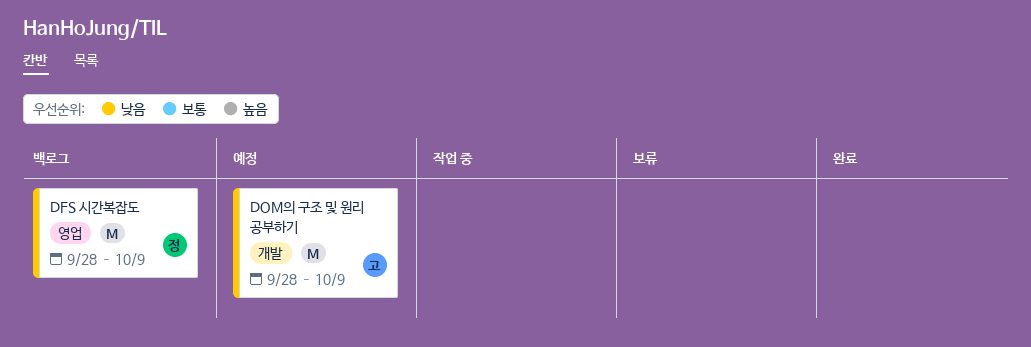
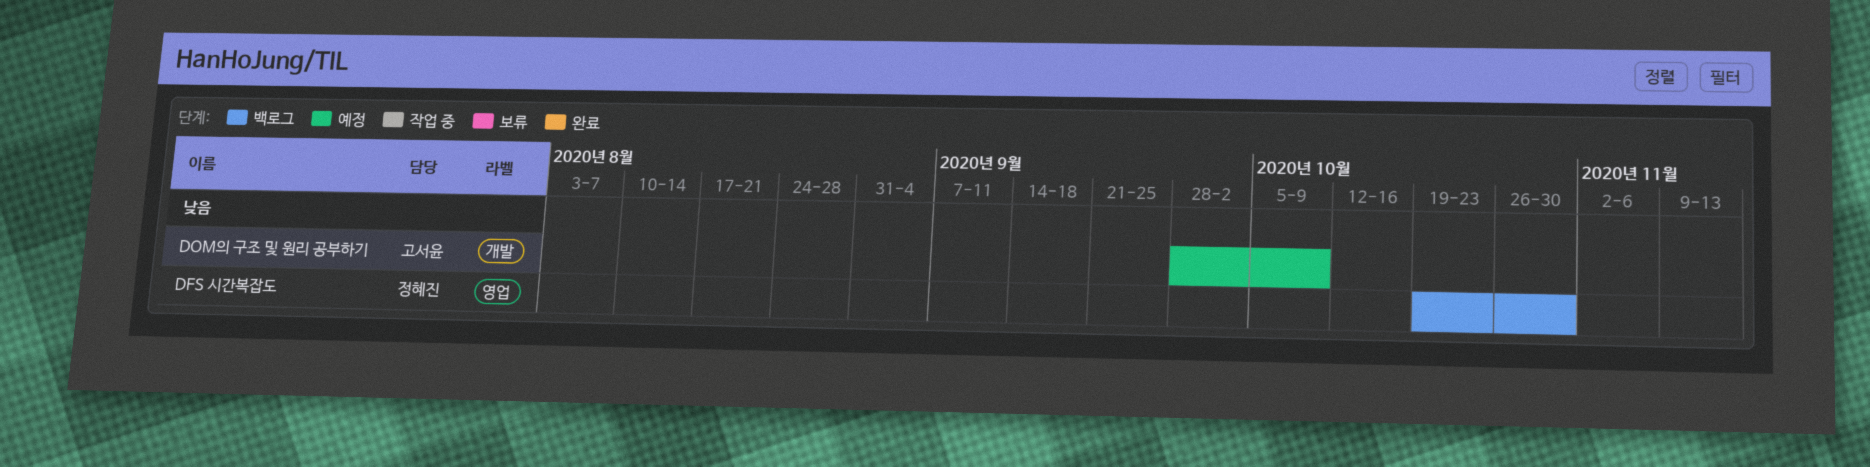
DFS 시간복잡도, start: Sep 28 -> Oct 19
DFS 시간복잡도, due: Oct 9 -> Oct 30

